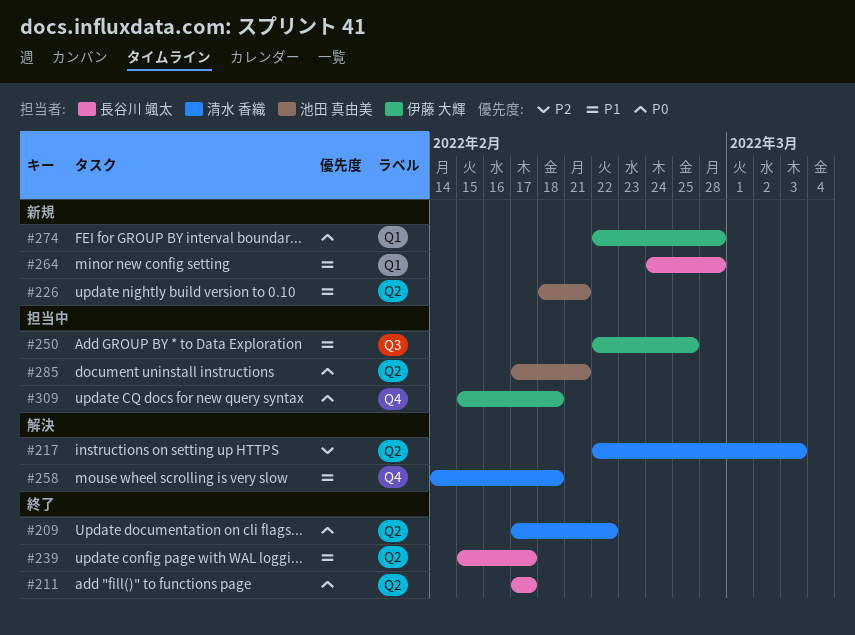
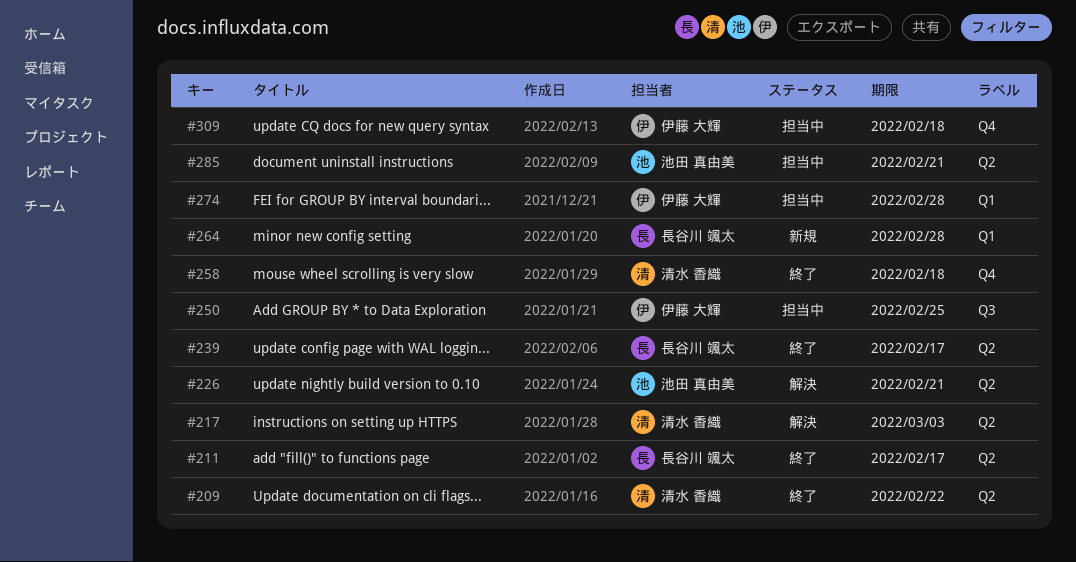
#226, status: 新規 -> 解決
#258, status: 解決 -> 終了
#274, status: 新規 -> 担当中

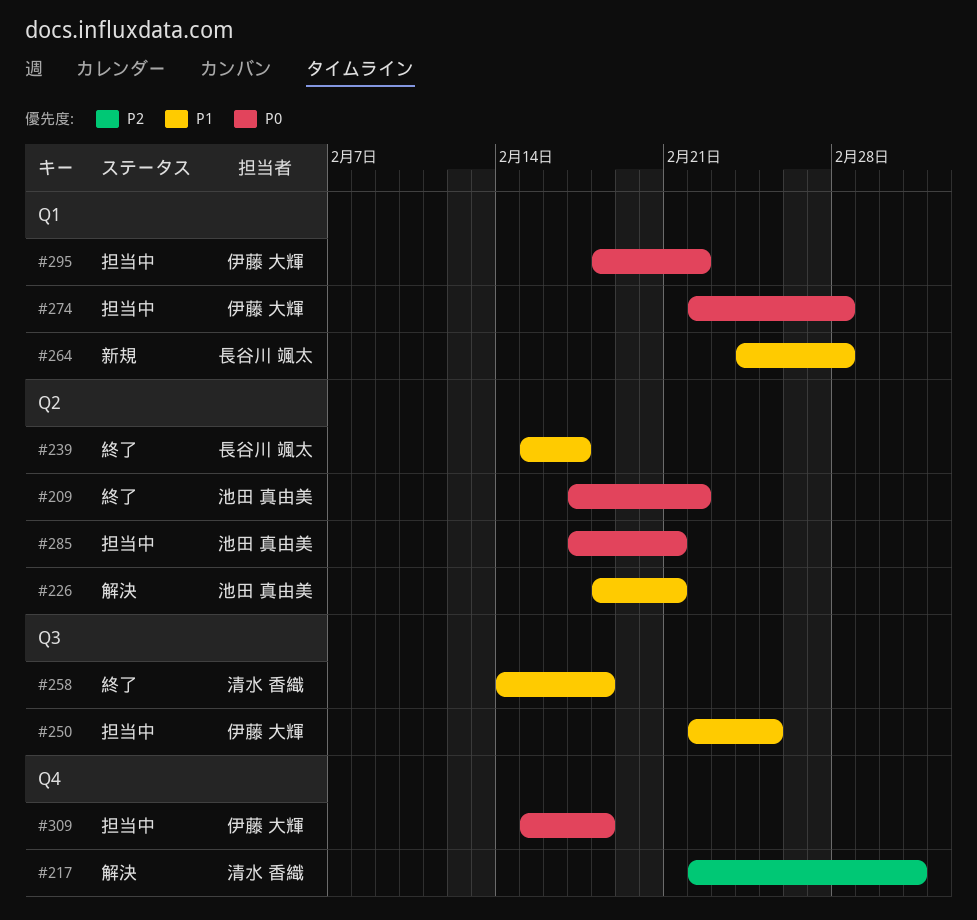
#209, owner: 清水 香織 -> 池田 真由美
#211: present -> none
#217, label: Q2 -> Q4
#258, label: Q4 -> Q3
#295: none -> present

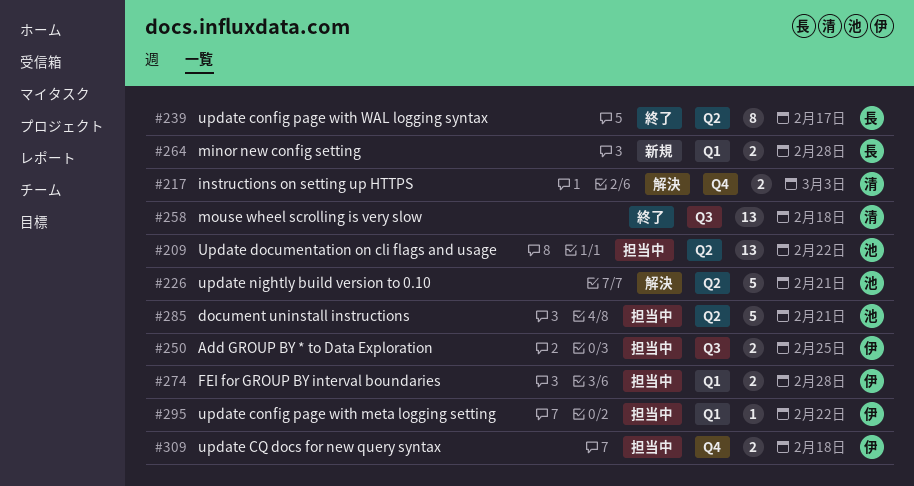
#209, status: 終了 -> 担当中

